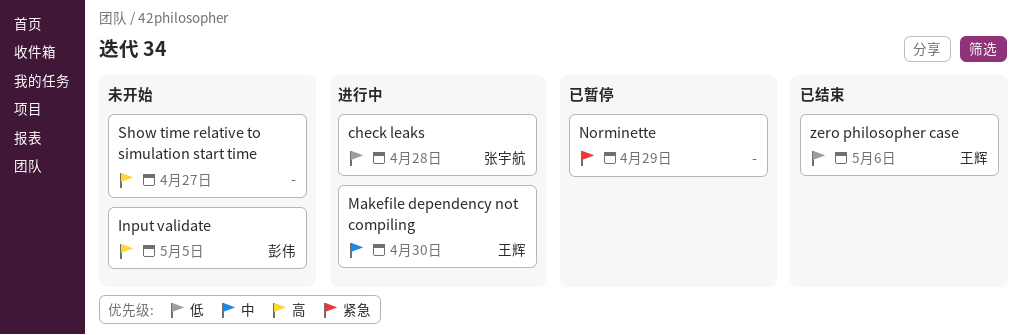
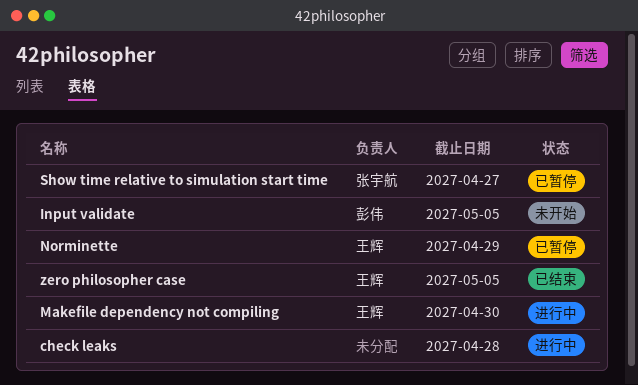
check leaks, owner: 张宇航 -> none
Norminette, owner: none -> 王辉
Show time relative to simulation start time, status: 未开始 -> 已暂停
Show time relative to simulation start time, owner: none -> 张宇航
zero philosopher case, due: May 6 -> May 5

